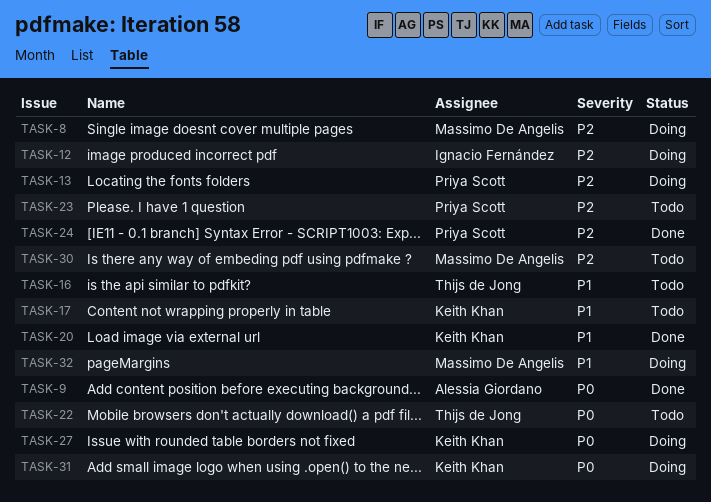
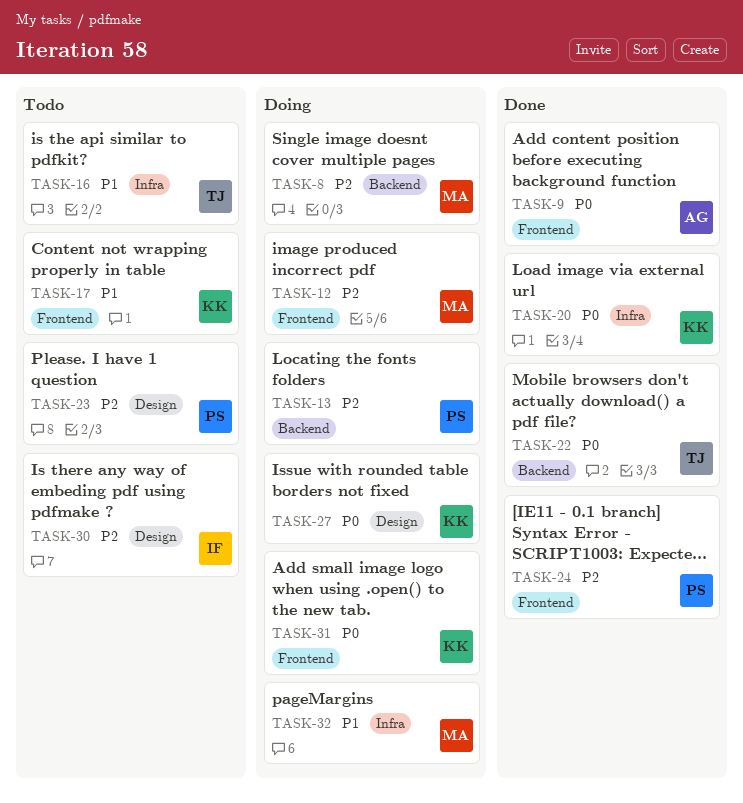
TASK-12, owner: Ignacio Fernández -> Massimo De Angelis
TASK-20, priority: P1 -> P0
TASK-22, status: Todo -> Done
TASK-30, owner: Massimo De Angelis -> Ignacio Fernández

